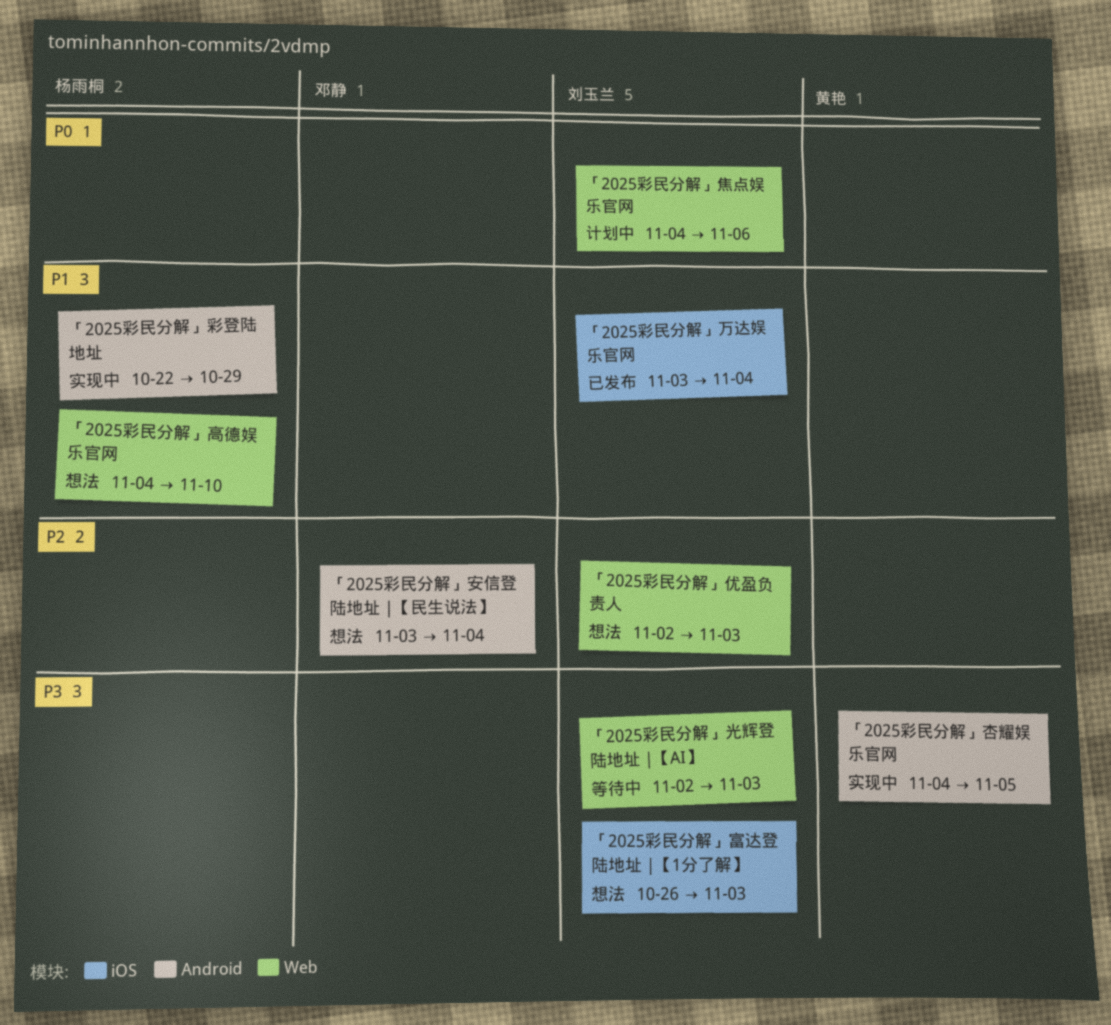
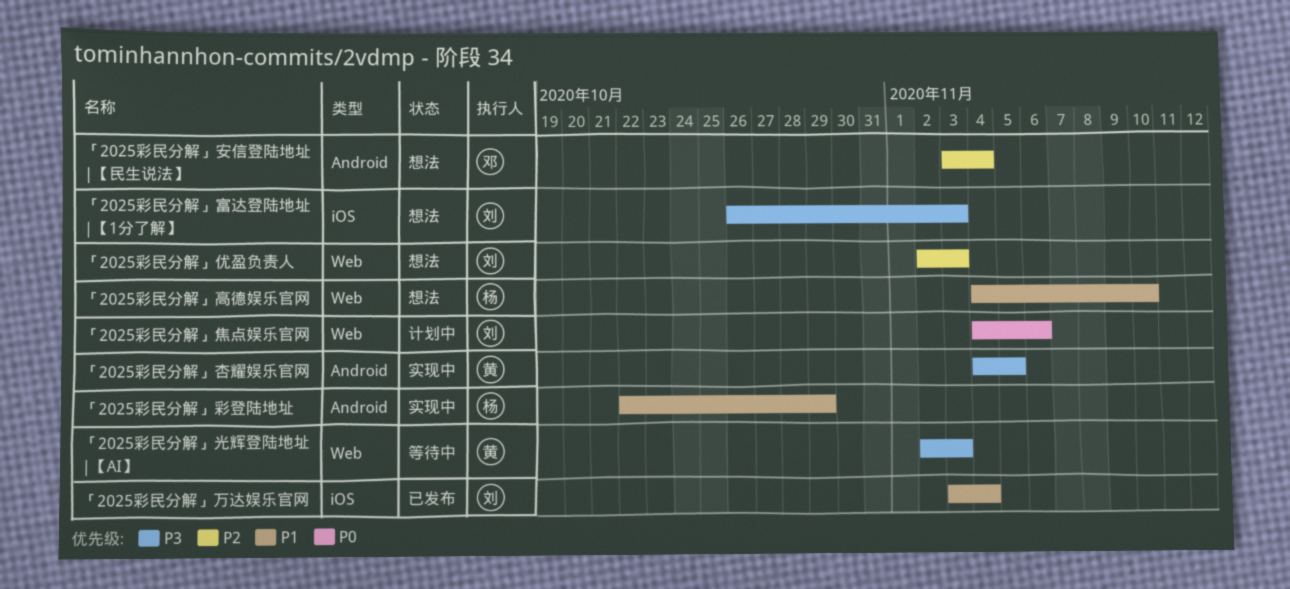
「2025彩民分解」光辉登陆地址 |【AI】, owner: 刘玉兰 -> 黄艳

